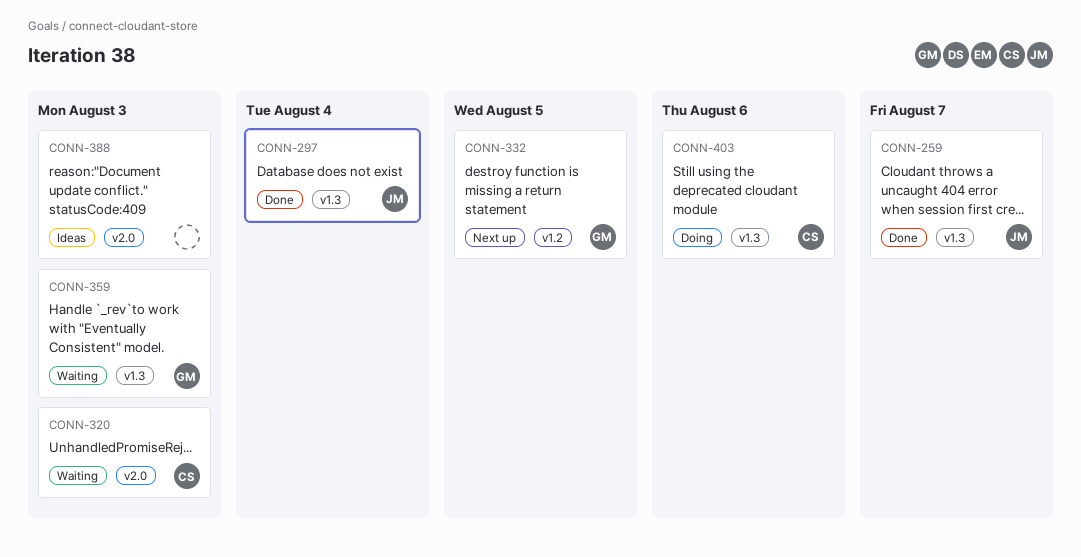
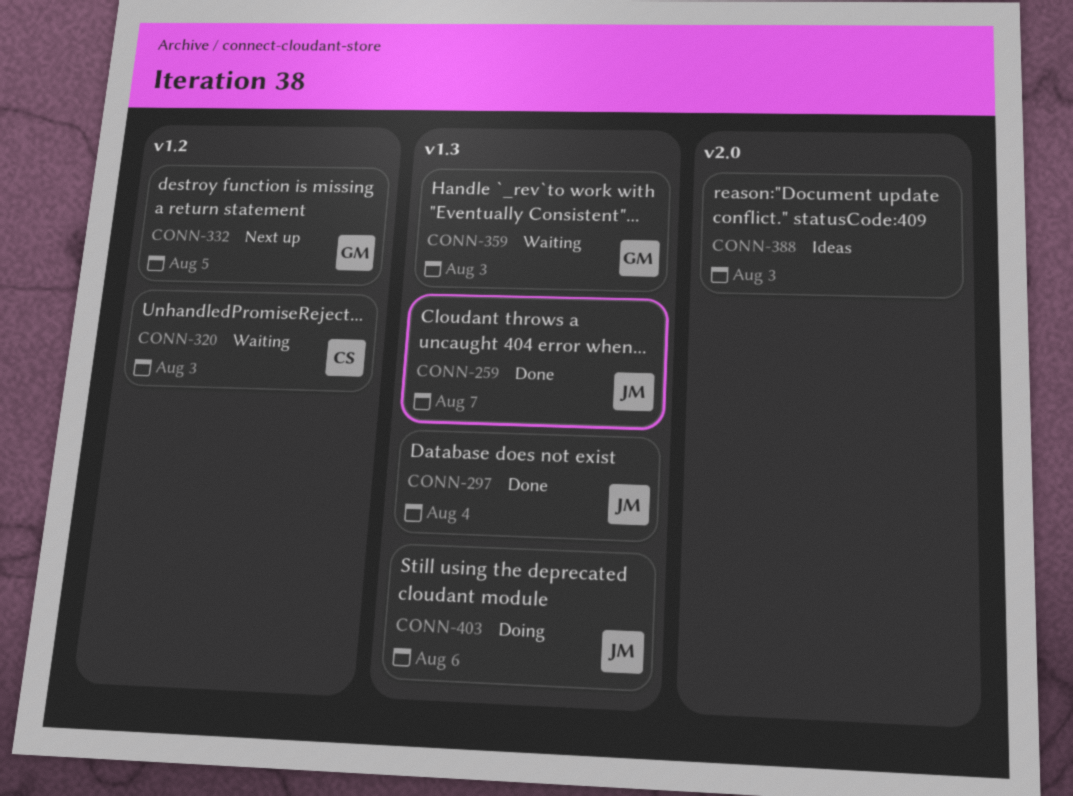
CONN-320, label: v2.0 -> v1.2
CONN-403, owner: CS -> JM

